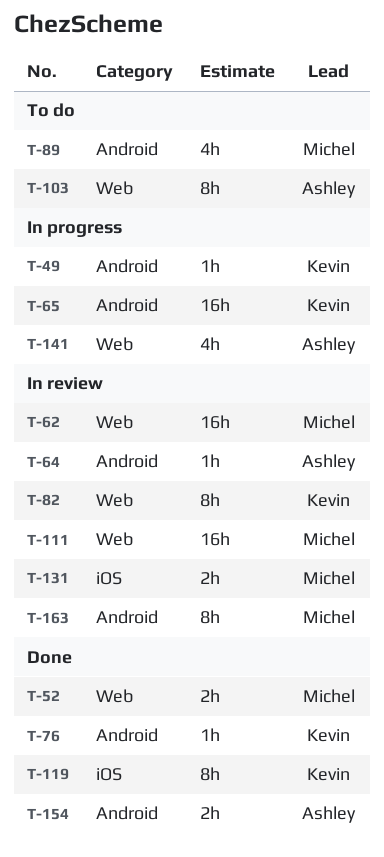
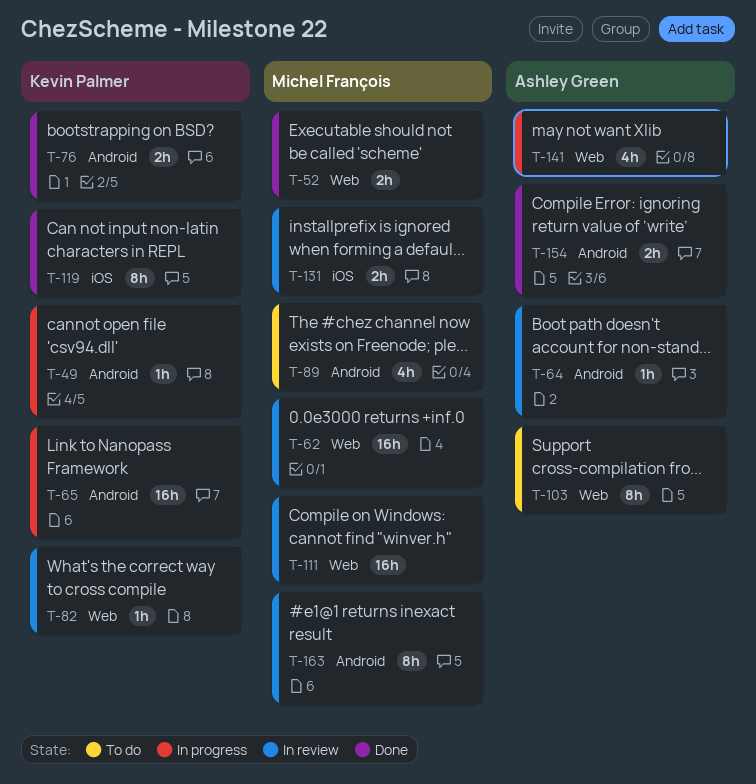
T-76, estimate: 1h -> 2h
T-82, estimate: 8h -> 1h

